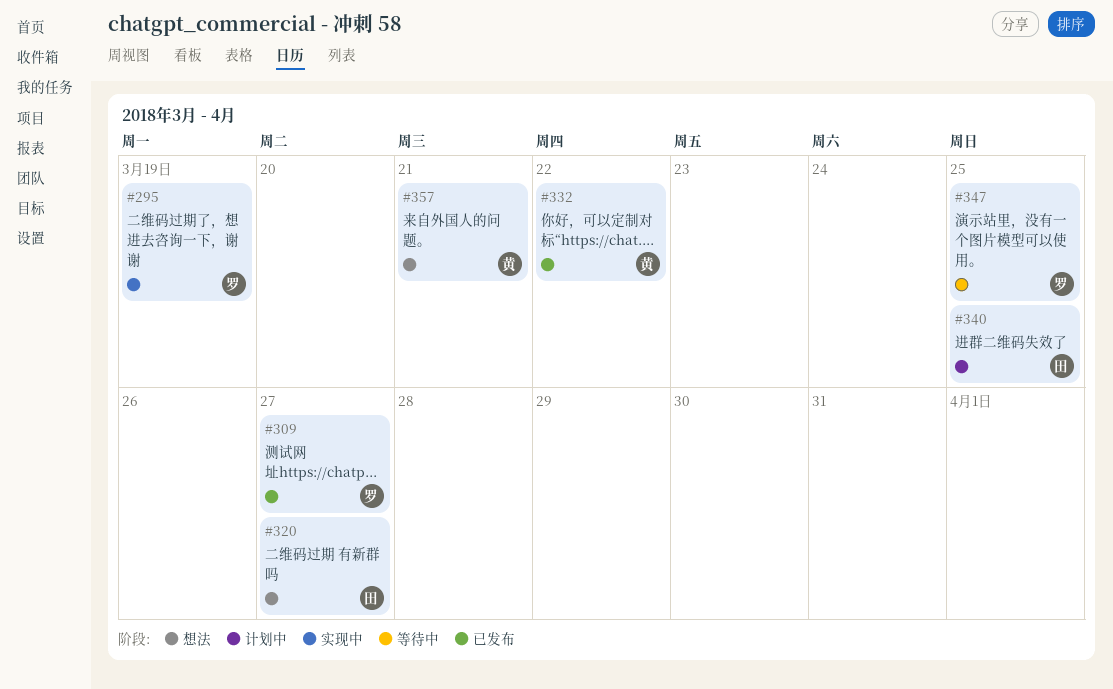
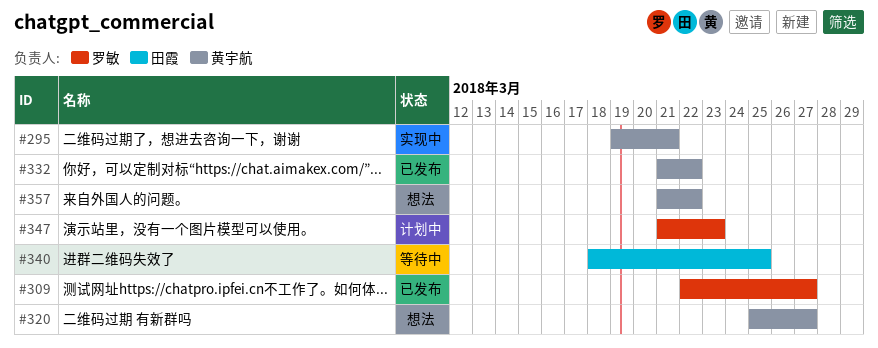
#295, owner: 罗敏 -> 黄宇航
#295, due: Mar 19 -> Mar 21
#320, owner: 田霞 -> 黄宇航
#340, status: 计划中 -> 等待中
#347, status: 等待中 -> 计划中
#347, due: Mar 25 -> Mar 23
#357, due: Mar 21 -> Mar 22

